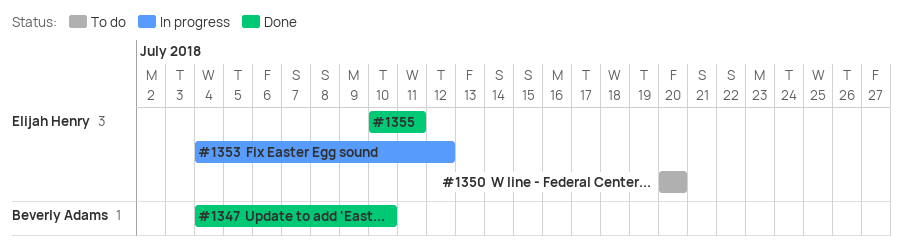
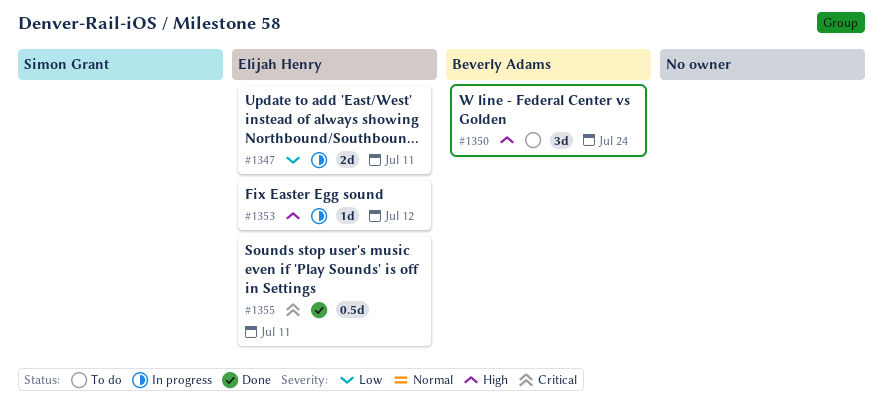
#1347, status: Done -> In progress
#1347, owner: Beverly Adams -> Elijah Henry
#1347, due: Jul 10 -> Jul 11
#1350, owner: Elijah Henry -> Beverly Adams
#1350, due: Jul 20 -> Jul 24

